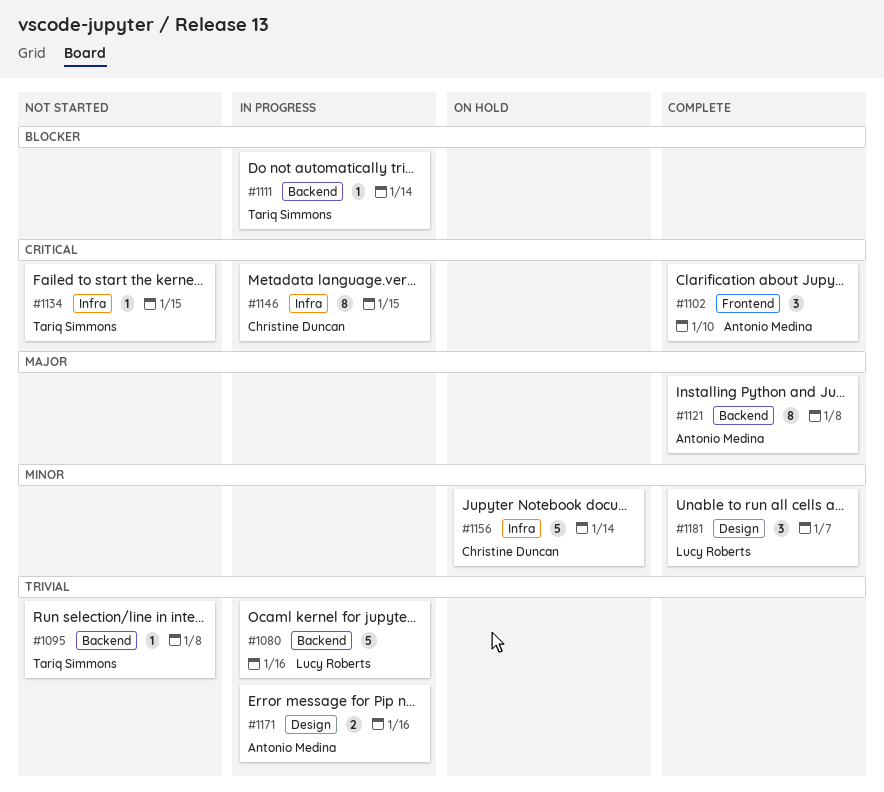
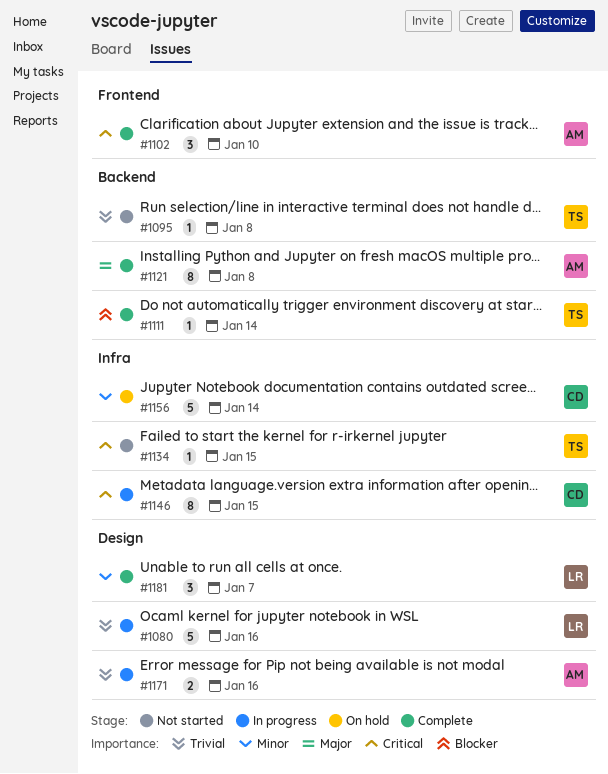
#1080, label: Backend -> Design
#1111, status: In progress -> Complete

